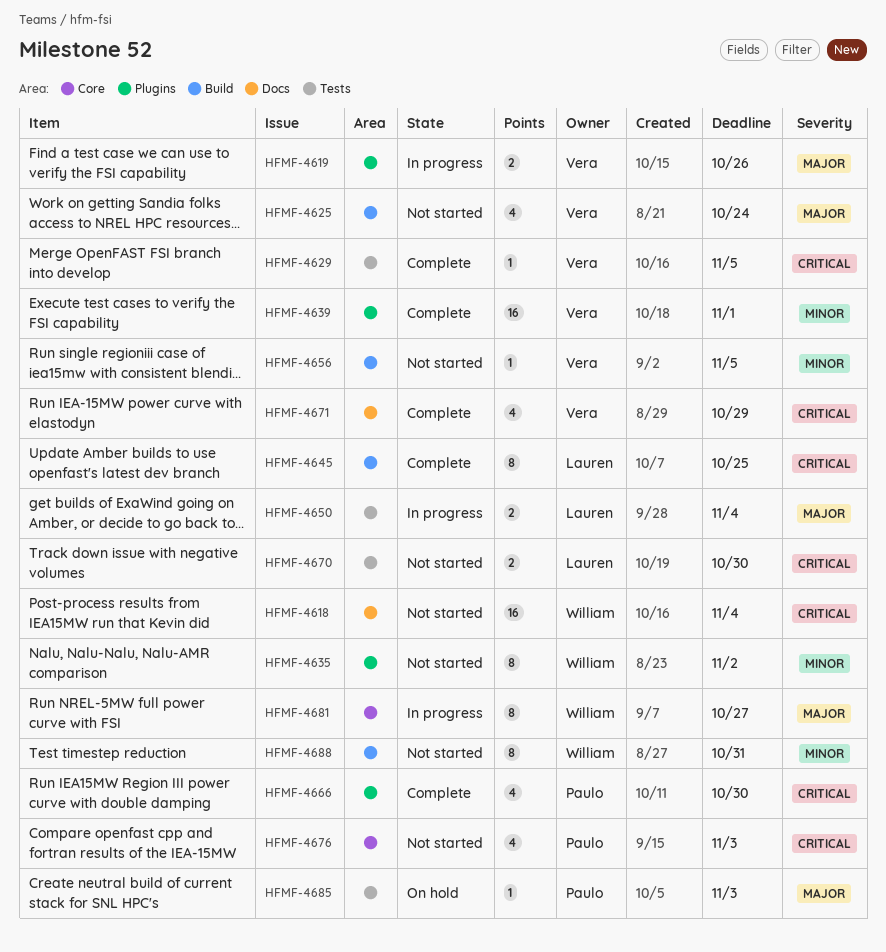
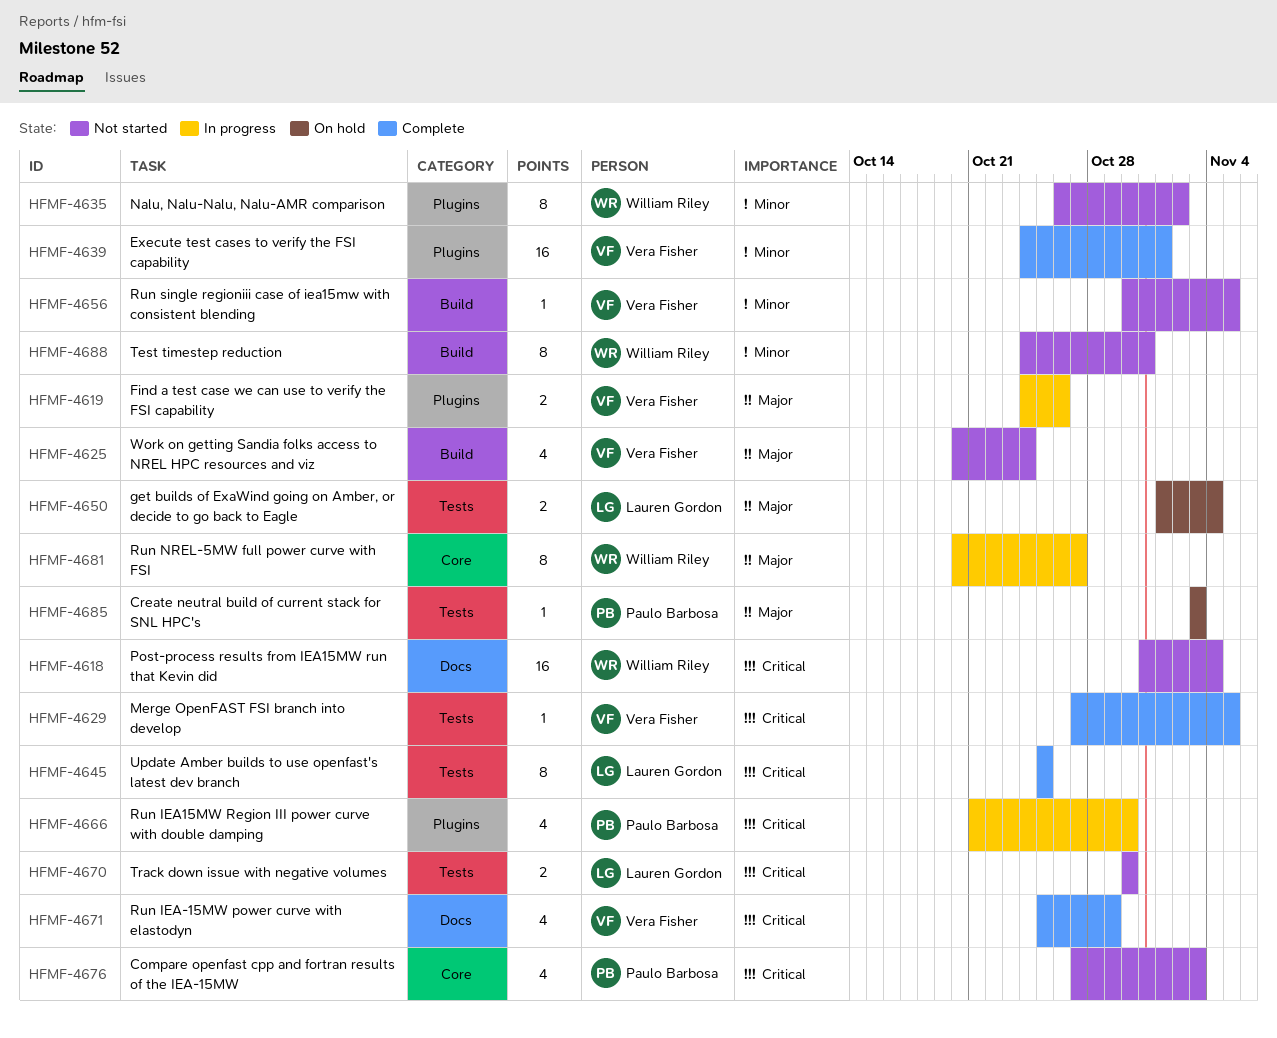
HFMF-4645, label: Build -> Tests
HFMF-4650, status: In progress -> On hold
HFMF-4666, status: Complete -> In progress

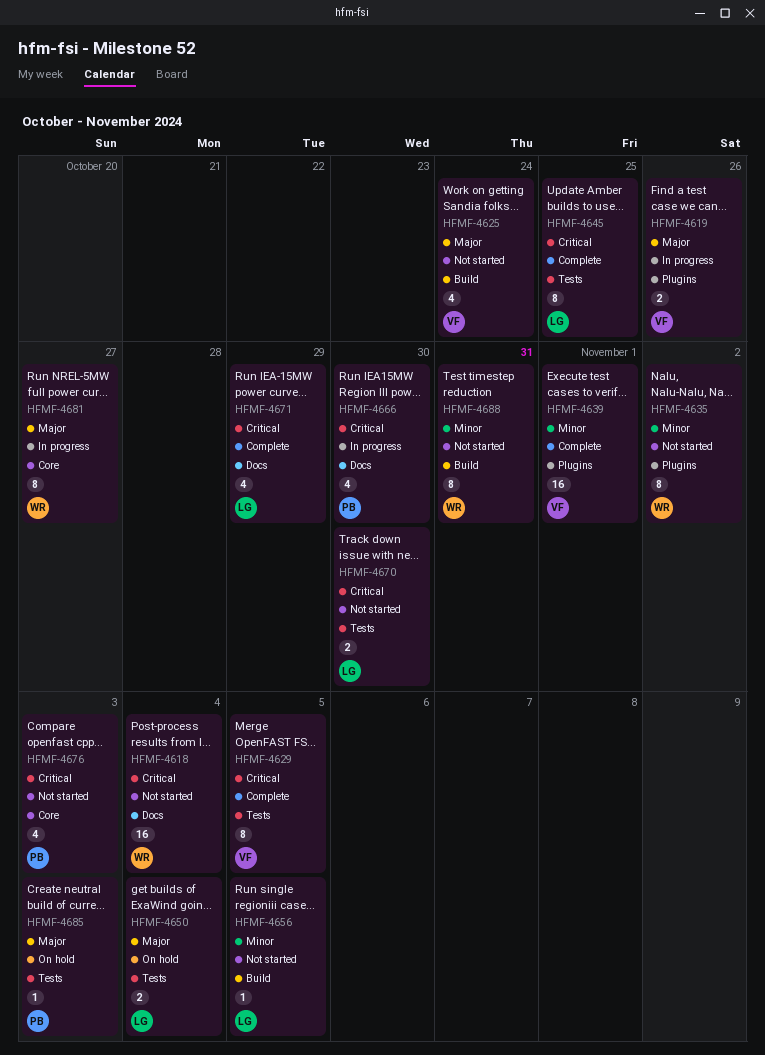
HFMF-4629, estimate: 1 -> 8
HFMF-4656, owner: Vera Fisher -> Lauren Gordon
HFMF-4666, label: Plugins -> Docs
HFMF-4671, owner: Vera Fisher -> Lauren Gordon

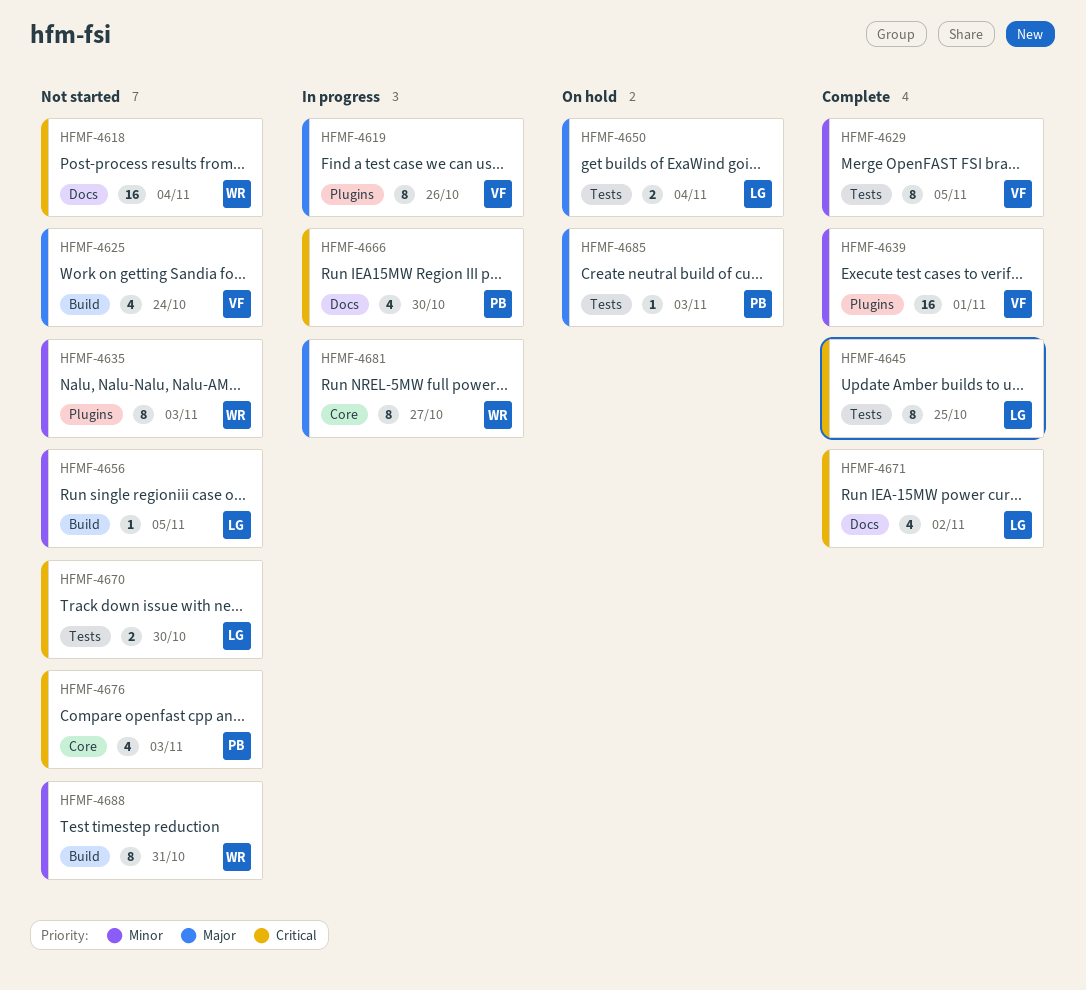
HFMF-4619, estimate: 2 -> 8
HFMF-4629, priority: Critical -> Minor
HFMF-4635, due: Nov 2 -> Nov 3
HFMF-4671, due: Oct 29 -> Nov 2

